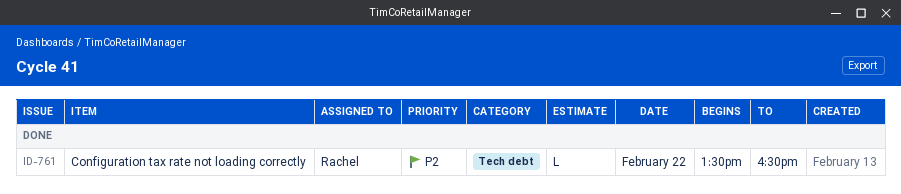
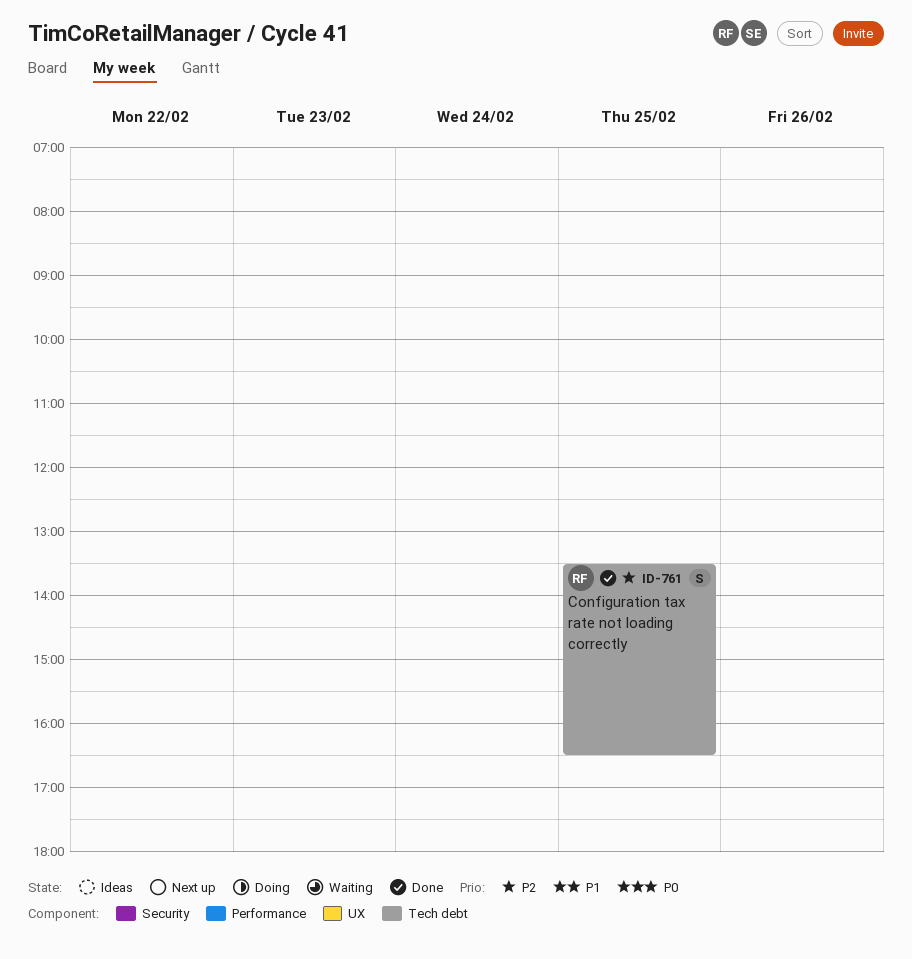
ID-761, estimate: L -> S
ID-761, day: Feb 22 -> Feb 25

